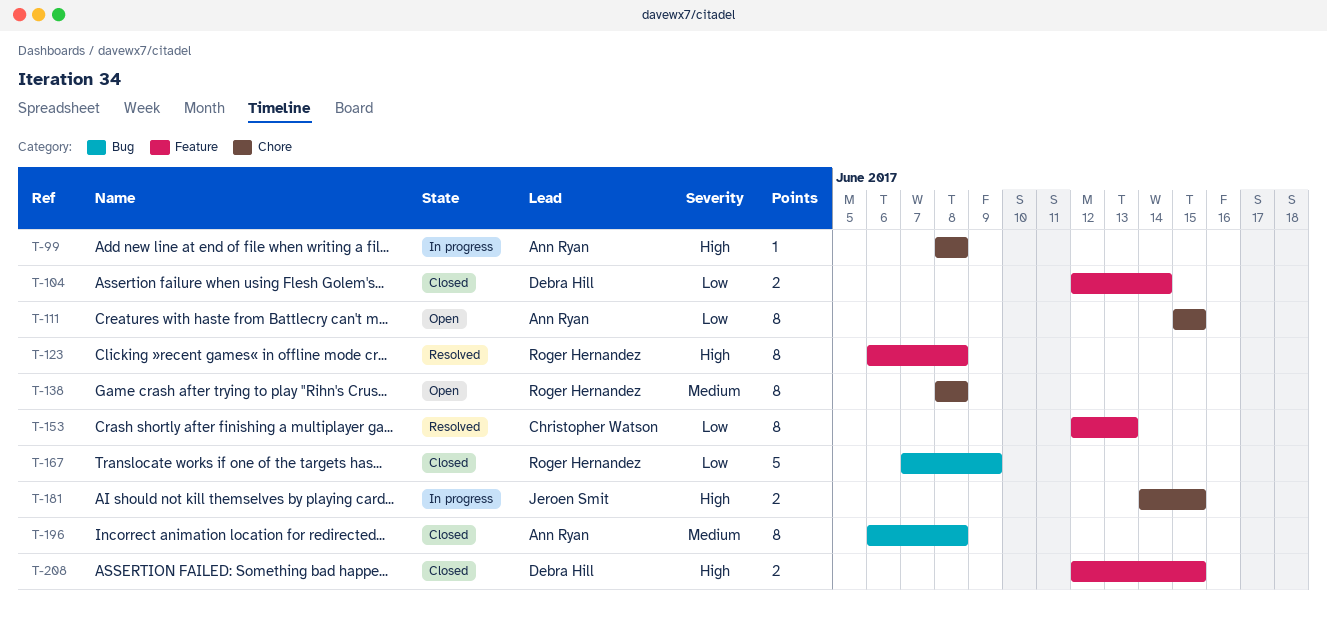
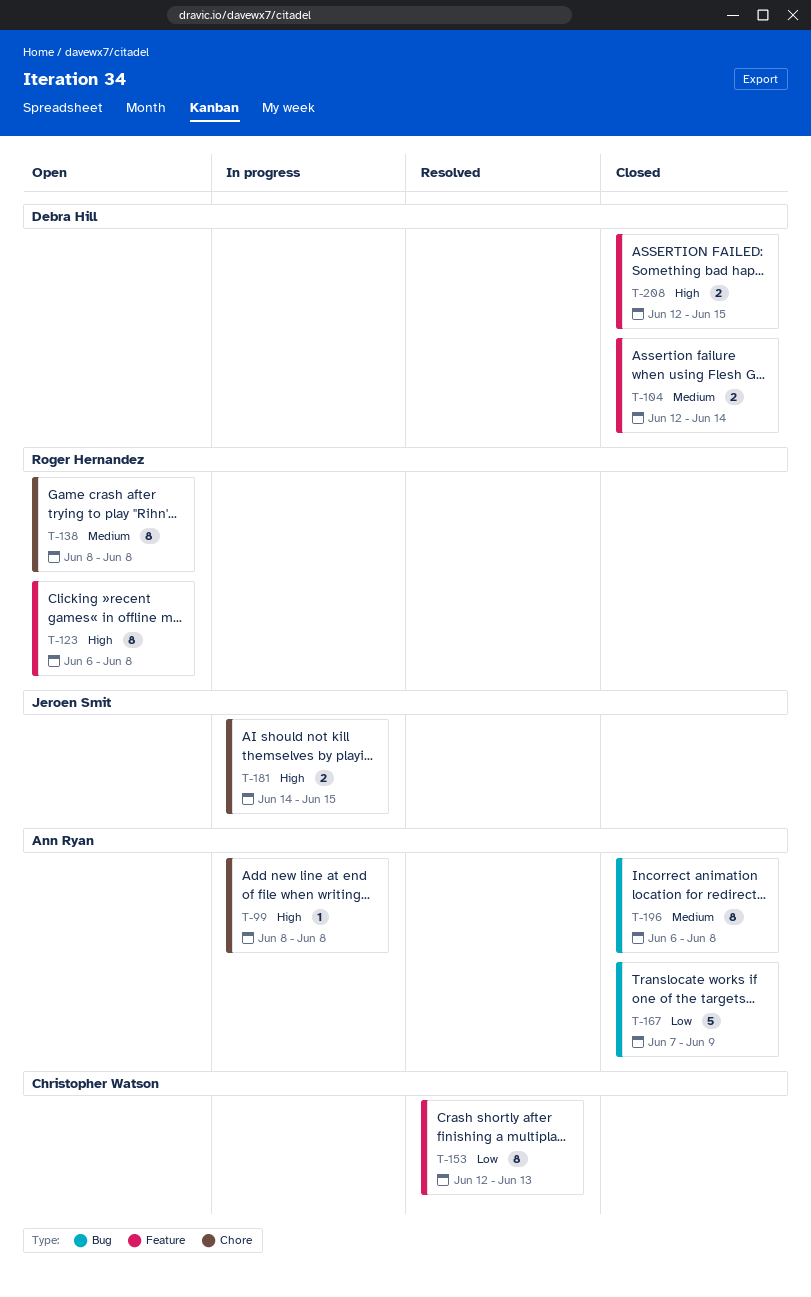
T-104, priority: Low -> Medium
T-111: present -> none
T-123, status: Resolved -> Open
T-167, owner: Roger Hernandez -> Ann Ryan

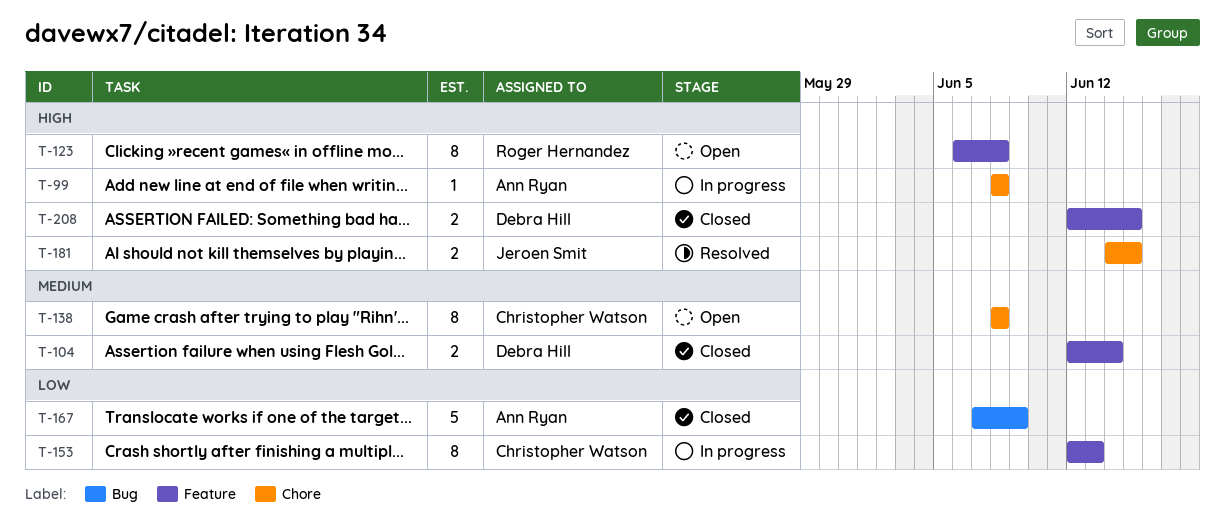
T-138, owner: Roger Hernandez -> Christopher Watson
T-153, status: Resolved -> In progress
T-181, status: In progress -> Resolved
T-196: present -> none

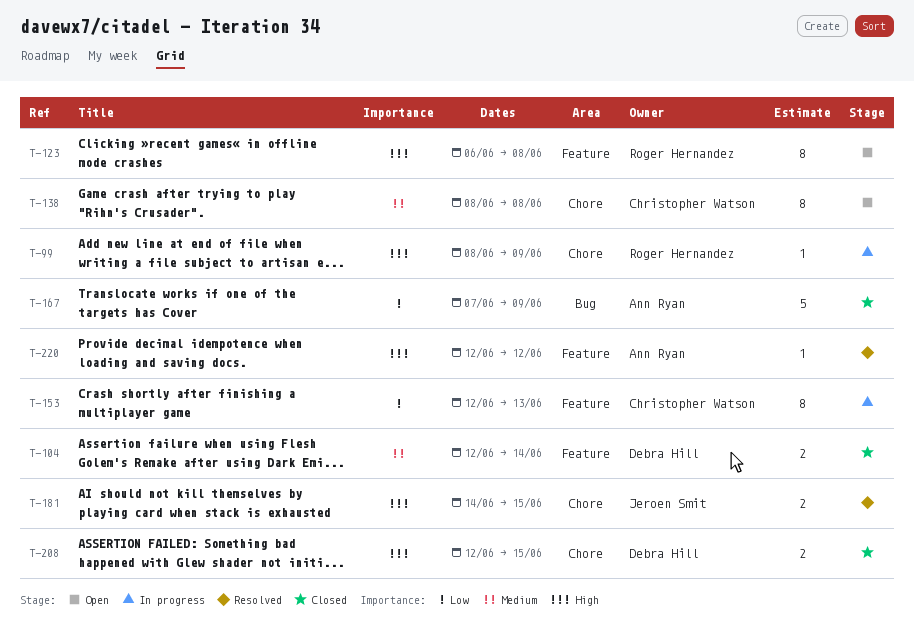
T-99, owner: Ann Ryan -> Roger Hernandez
T-99, due: Jun 8 -> Jun 9
T-208, label: Feature -> Chore
T-220: none -> present

